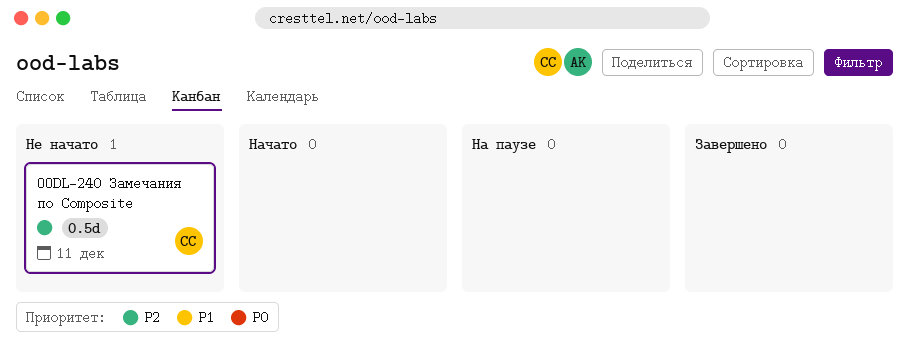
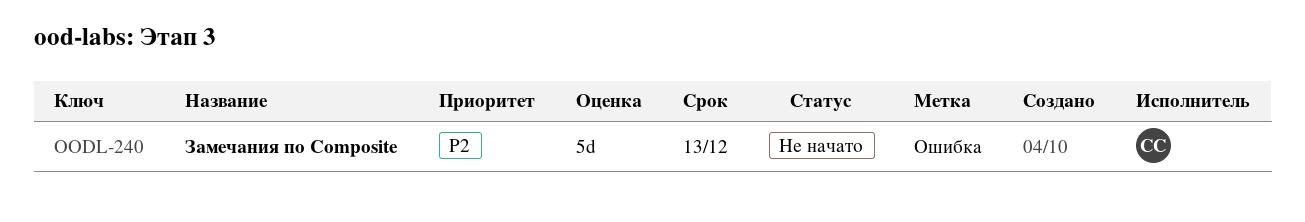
OODL-240, estimate: 0.5d -> 5d
OODL-240, due: Dec 11 -> Dec 13

